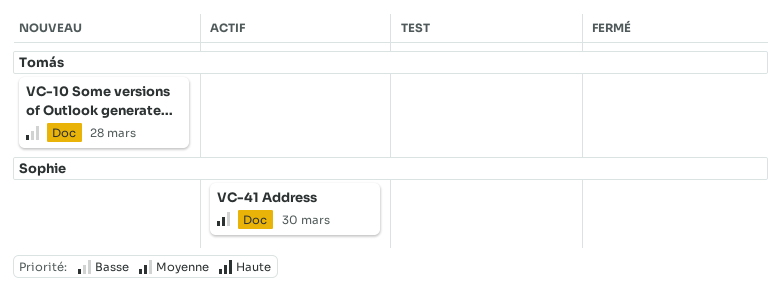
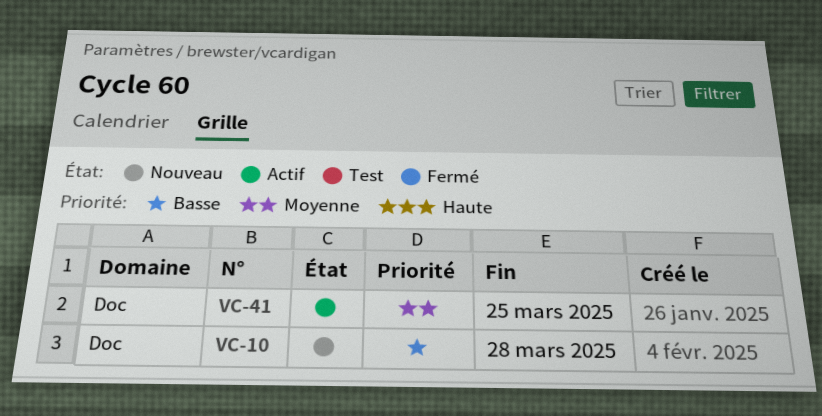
VC-41, due: Mar 30 -> Mar 25

